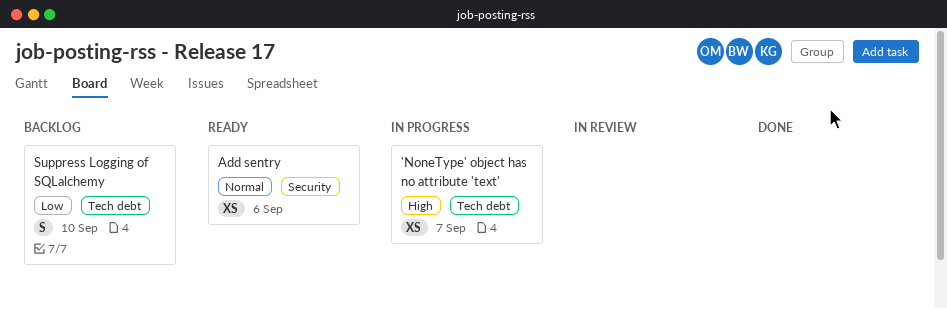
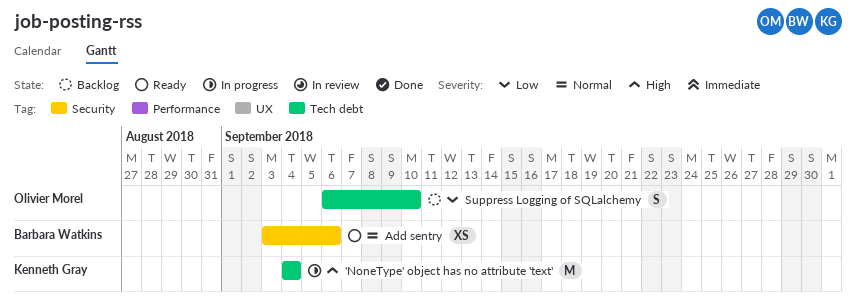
'NoneType' object has no attribute 'text', estimate: XS -> M
'NoneType' object has no attribute 'text', due: Sep 7 -> Sep 4

